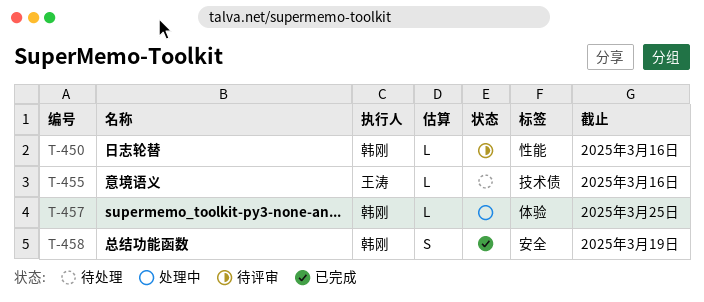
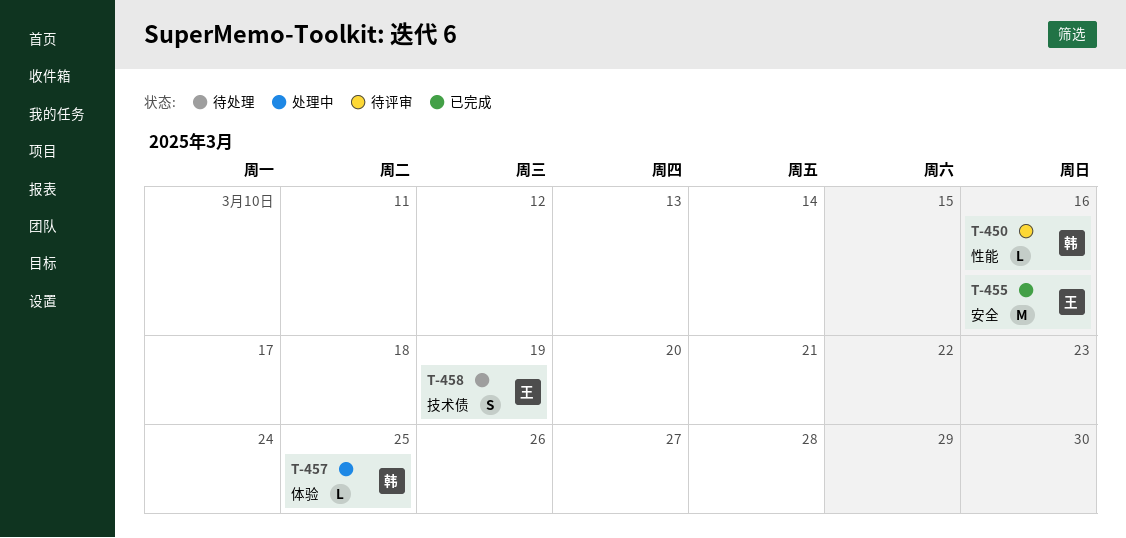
T-455, status: 待处理 -> 已完成
T-455, label: 技术债 -> 安全
T-455, estimate: L -> M
T-458, status: 已完成 -> 待处理
T-458, owner: 韩刚 -> 王涛
T-458, label: 安全 -> 技术债

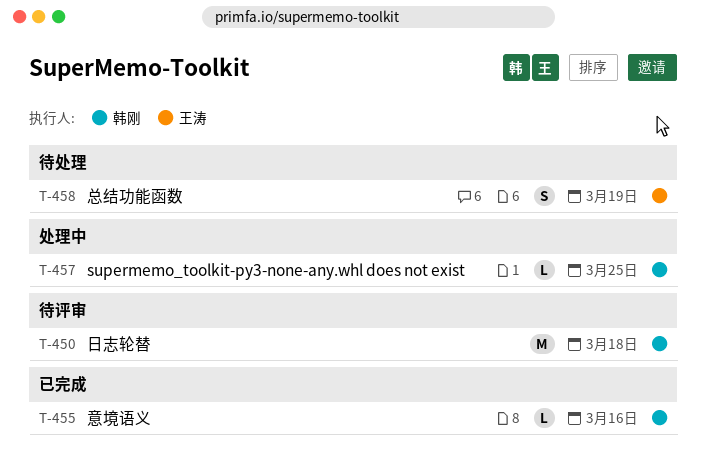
T-450, estimate: L -> M
T-450, due: Mar 16 -> Mar 18
T-455, owner: 王涛 -> 韩刚
T-455, estimate: M -> L

